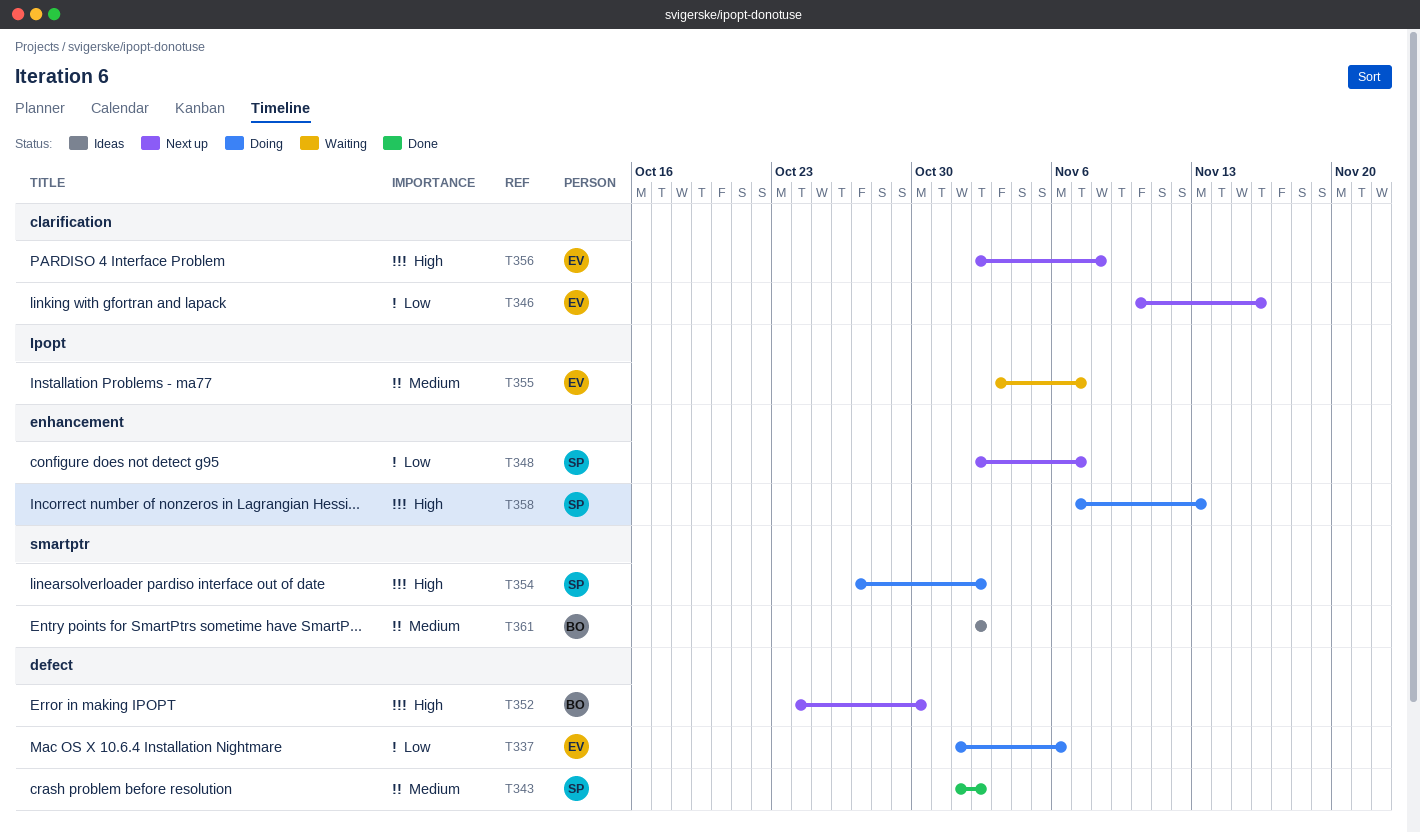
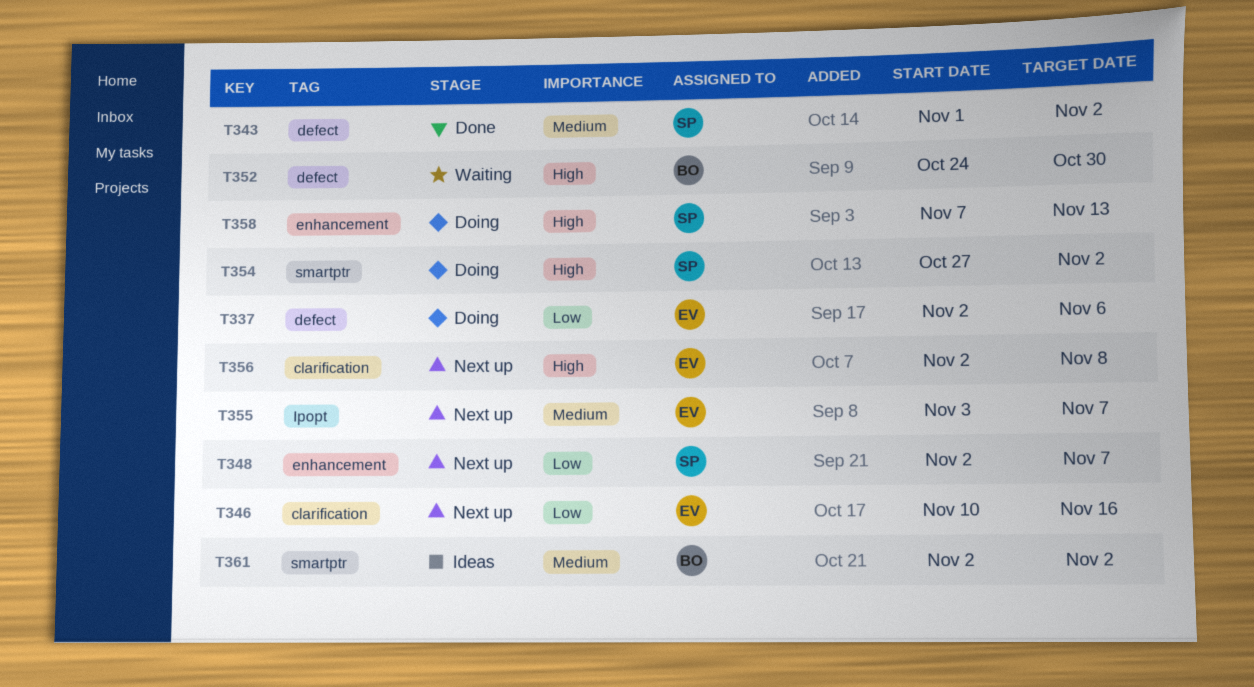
T337, start: Nov 1 -> Nov 2
T352, status: Next up -> Waiting
T355, status: Waiting -> Next up

